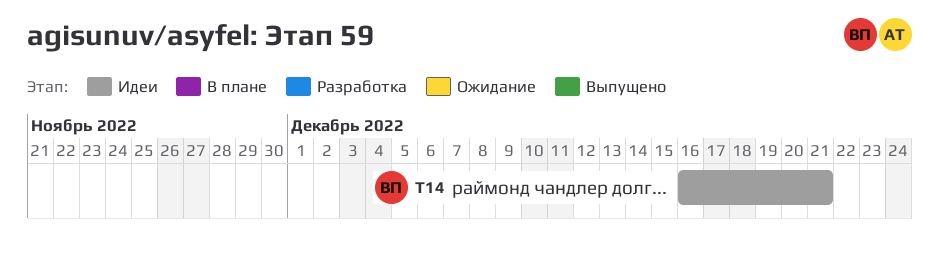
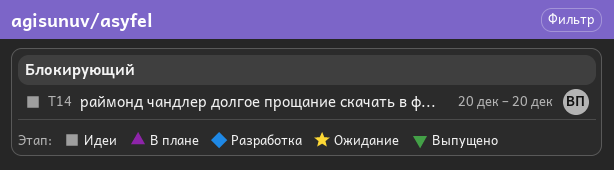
T14, start: Dec 16 -> Dec 20
T14, due: Dec 21 -> Dec 20

